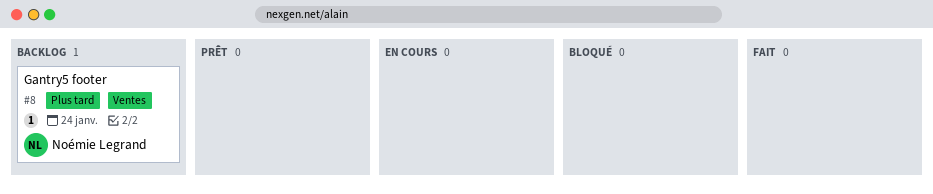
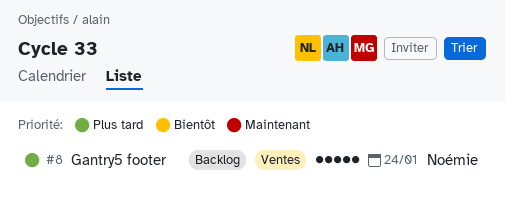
#8, estimate: 1 -> 5

